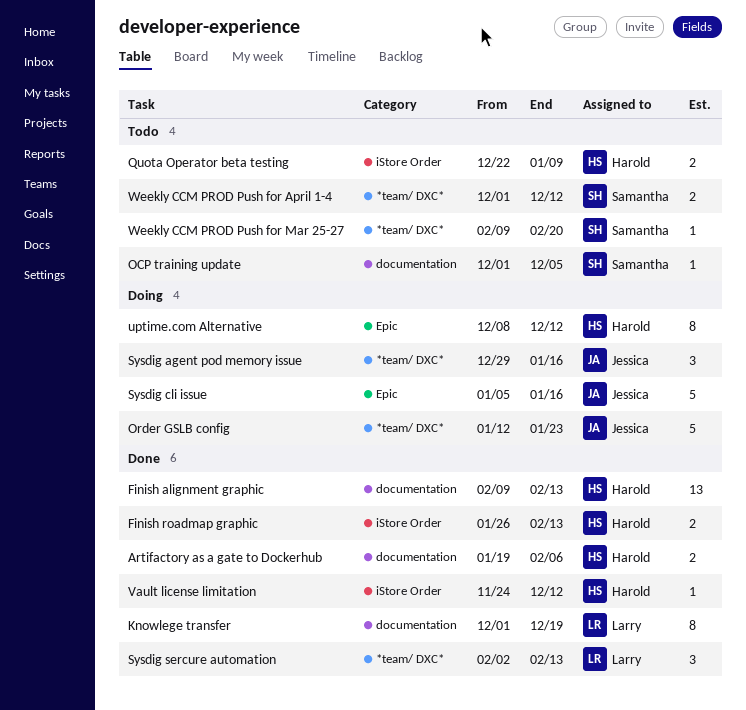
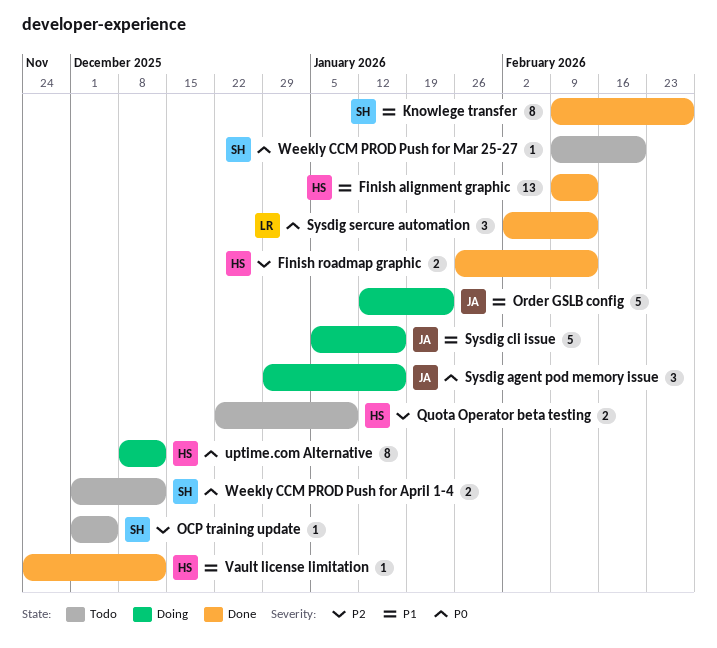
Artifactory as a gate to Dockerhub: present -> none
Knowlege transfer, owner: Larry -> Samantha
Knowlege transfer, start: Dec 1 -> Feb 9
Knowlege transfer, due: Dec 19 -> Feb 27

